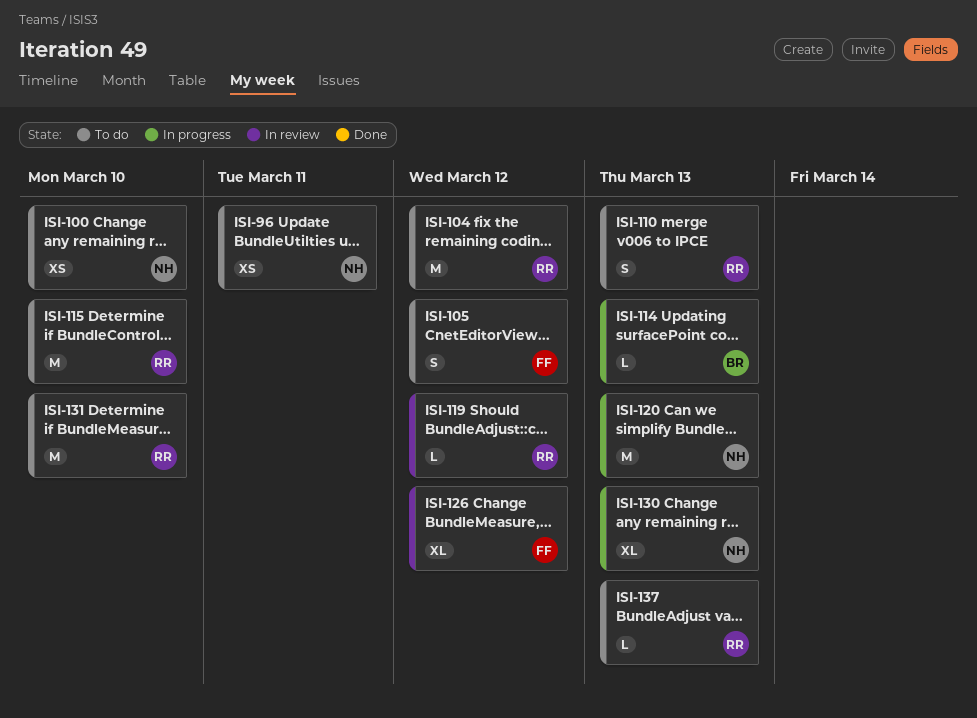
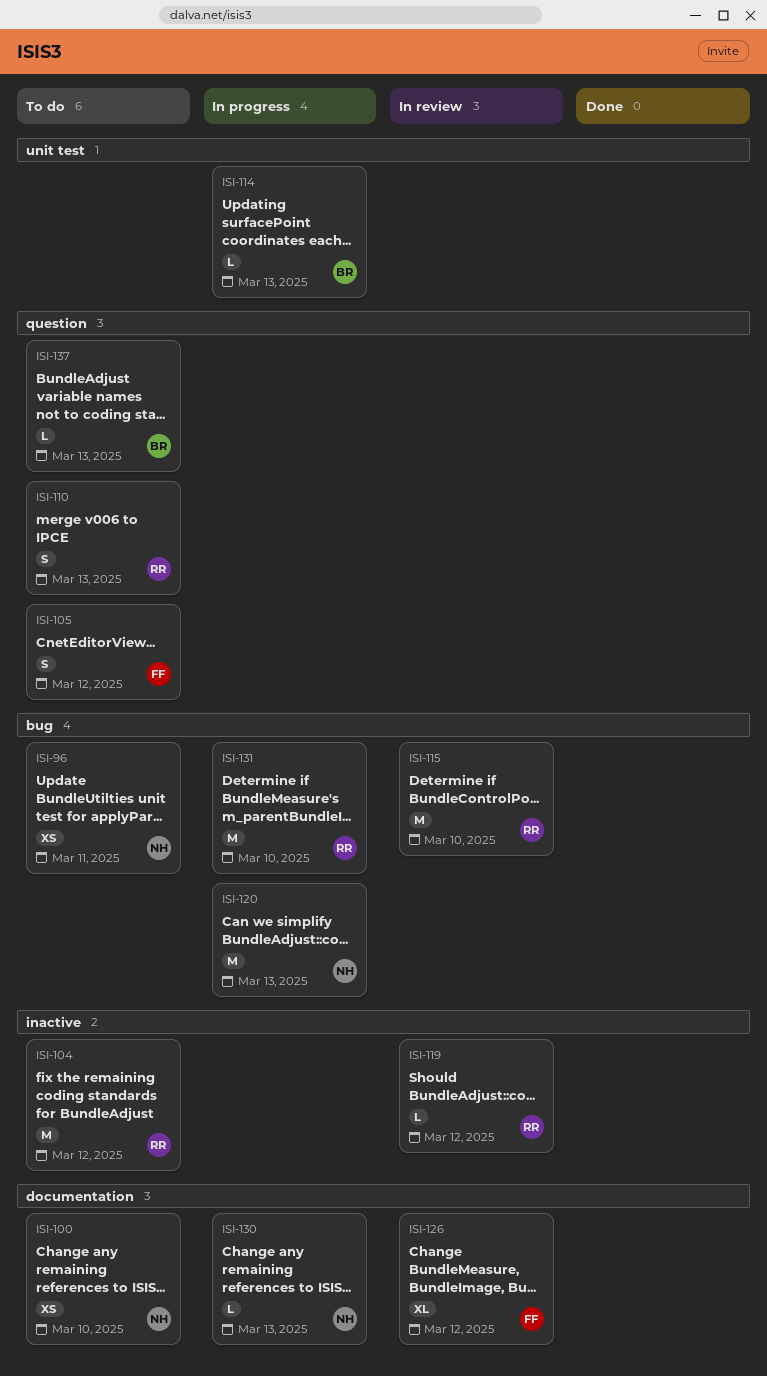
ISI-115, status: To do -> In review
ISI-130, estimate: XL -> L
ISI-131, status: To do -> In progress
ISI-137, owner: RR -> BR

